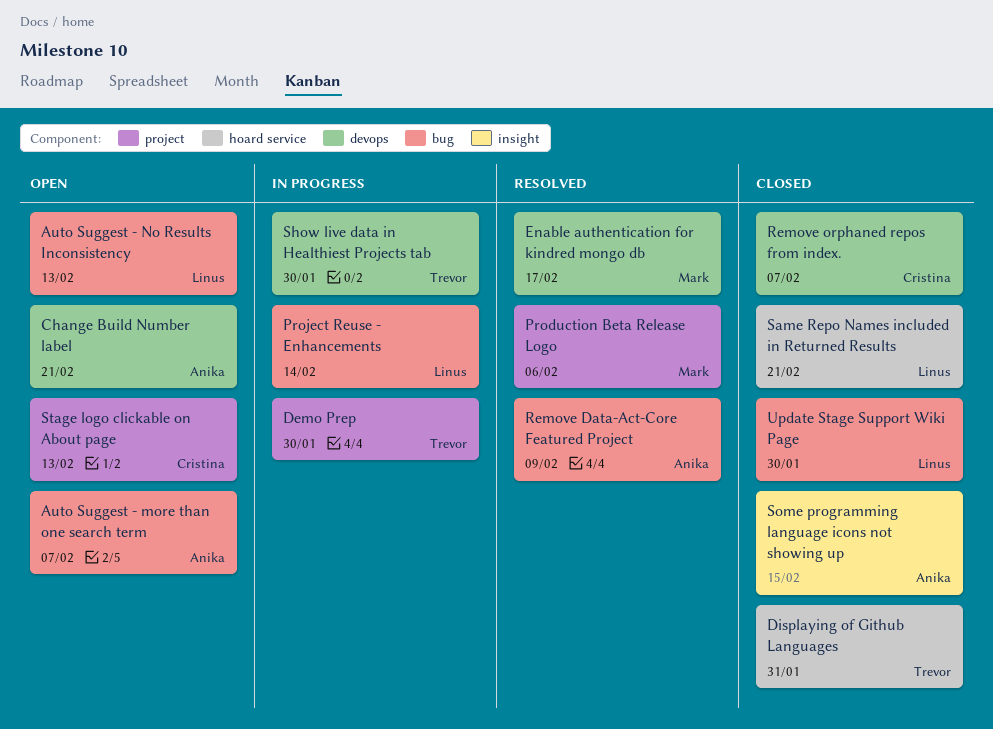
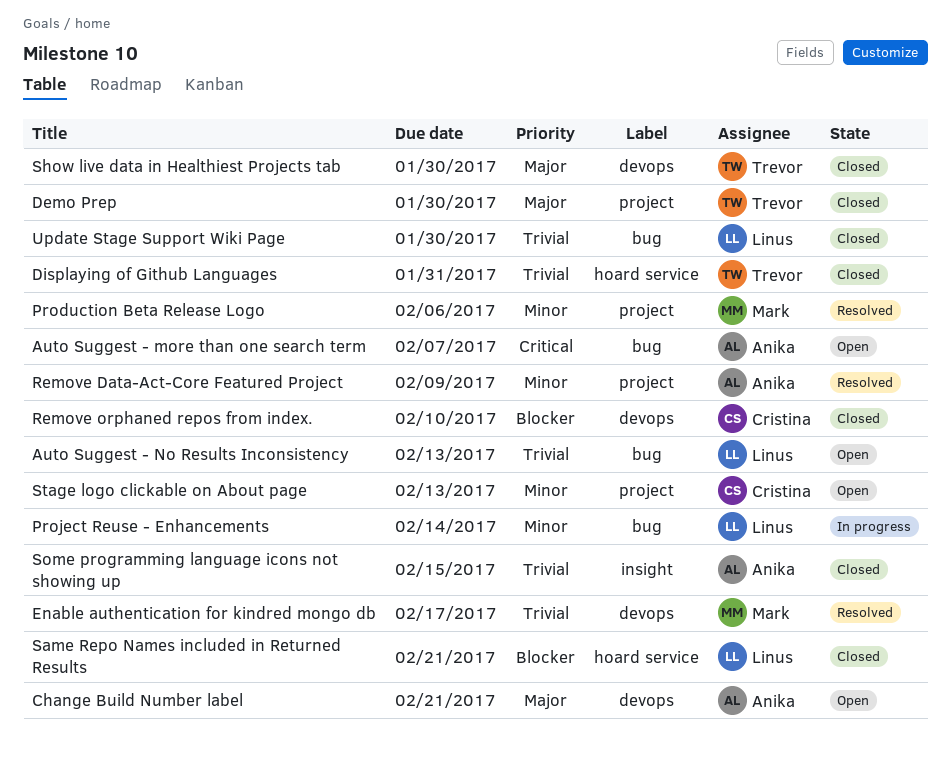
Demo Prep, status: In progress -> Closed
Remove Data-Act-Core Featured Project, label: bug -> project
Remove orphaned repos from index., due: Feb 7 -> Feb 10
Show live data in Healthiest Projects tab, status: In progress -> Closed

